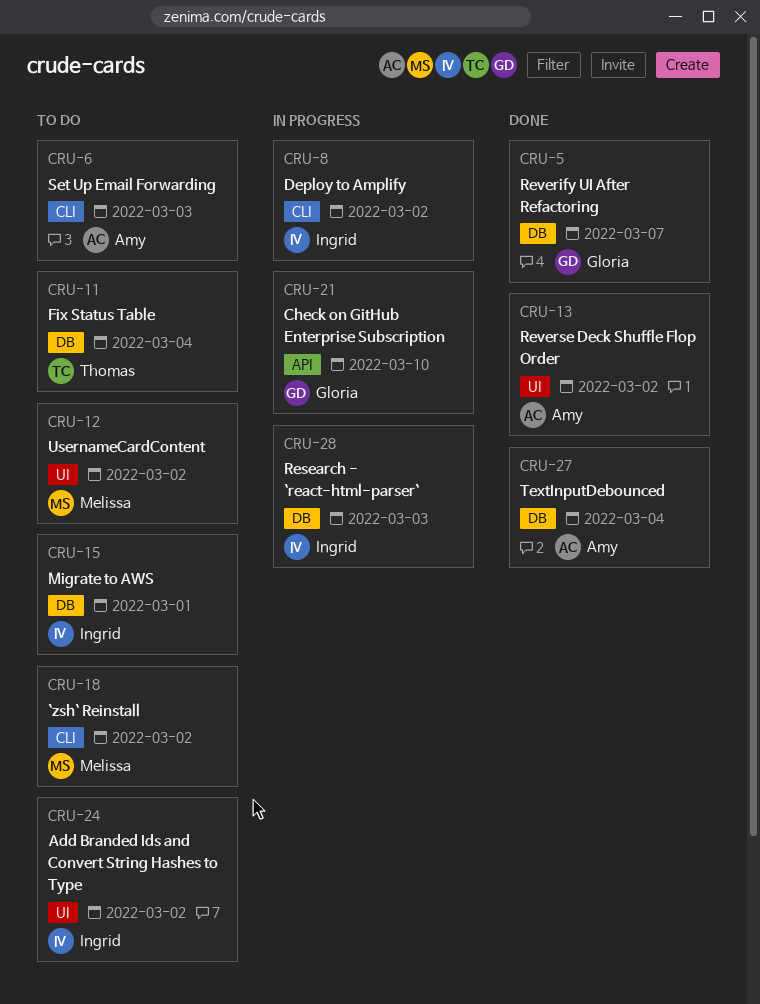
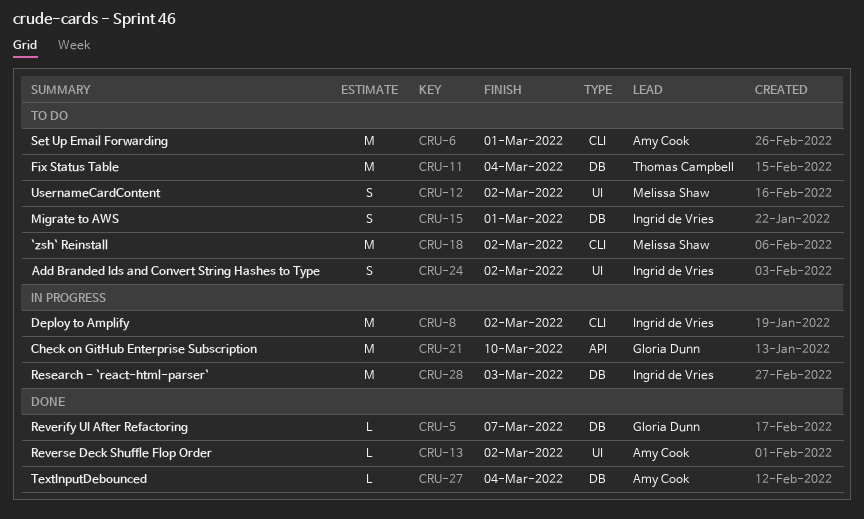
CRU-6, due: Mar 3 -> Mar 1

